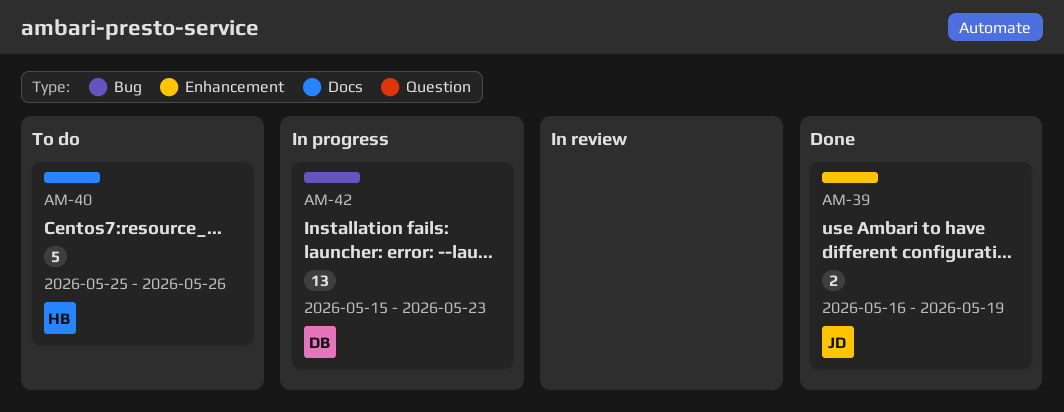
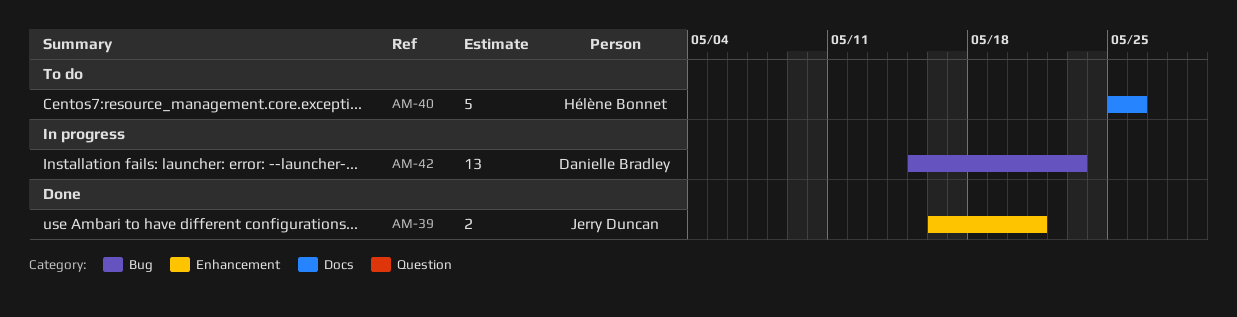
AM-39, due: May 19 -> May 21

